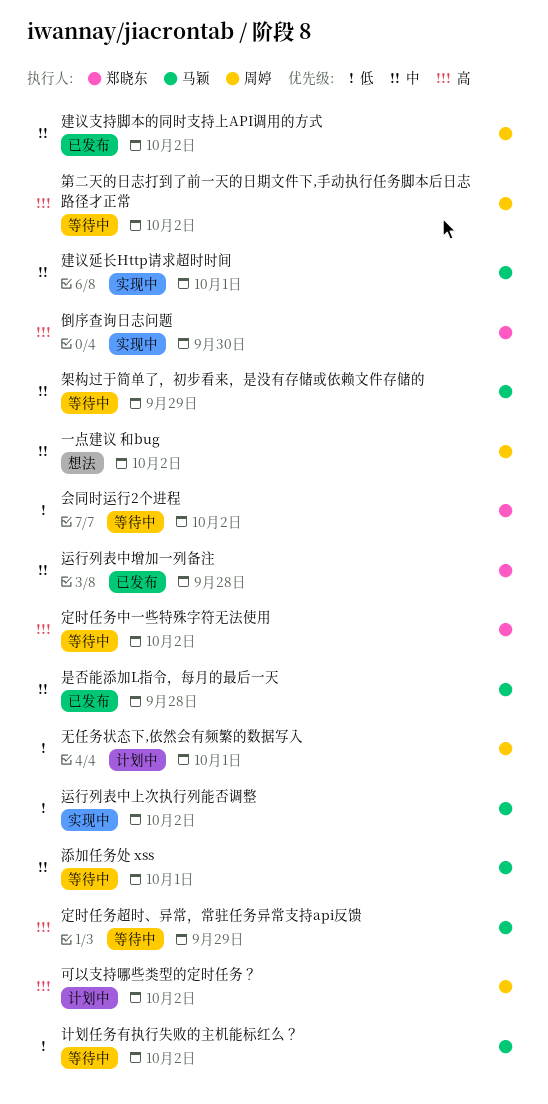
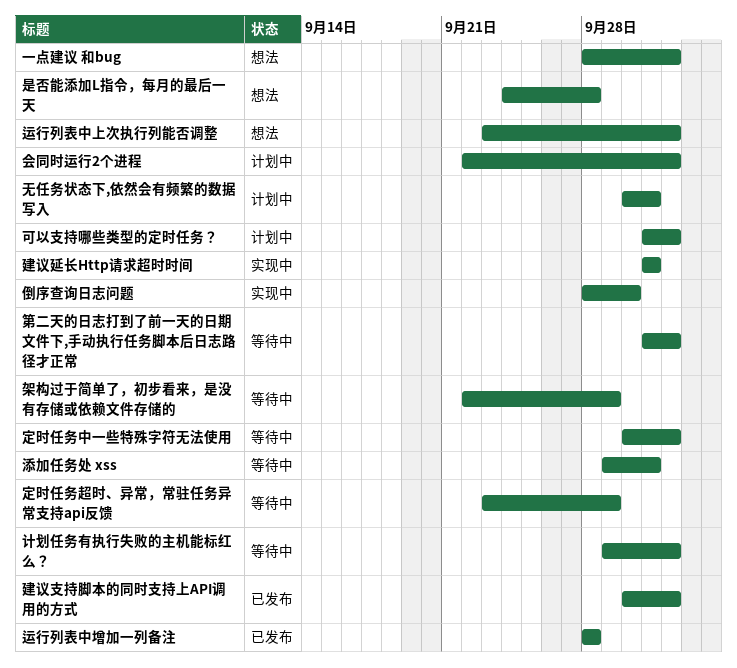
会同时运行2个进程, status: 等待中 -> 计划中
是否能添加L指令，每月的最后一天, status: 已发布 -> 想法
运行列表中上次执行列能否调整, status: 实现中 -> 想法

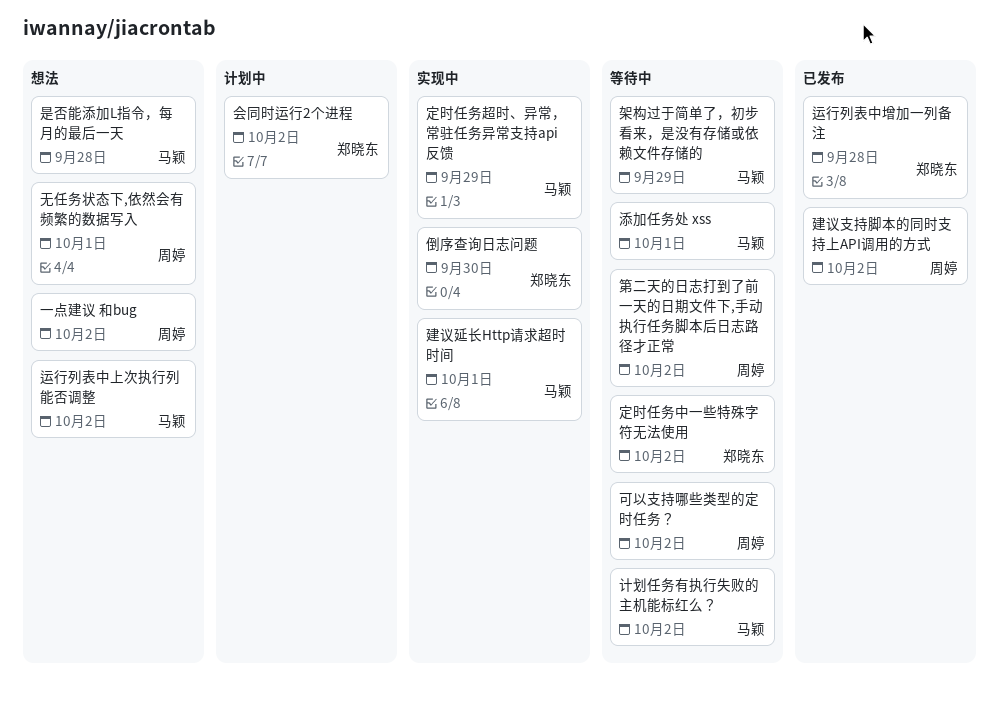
可以支持哪些类型的定时任务？, status: 计划中 -> 等待中
定时任务超时、异常，常驻任务异常支持api反馈, status: 等待中 -> 实现中
无任务状态下,依然会有频繁的数据写入, status: 计划中 -> 想法

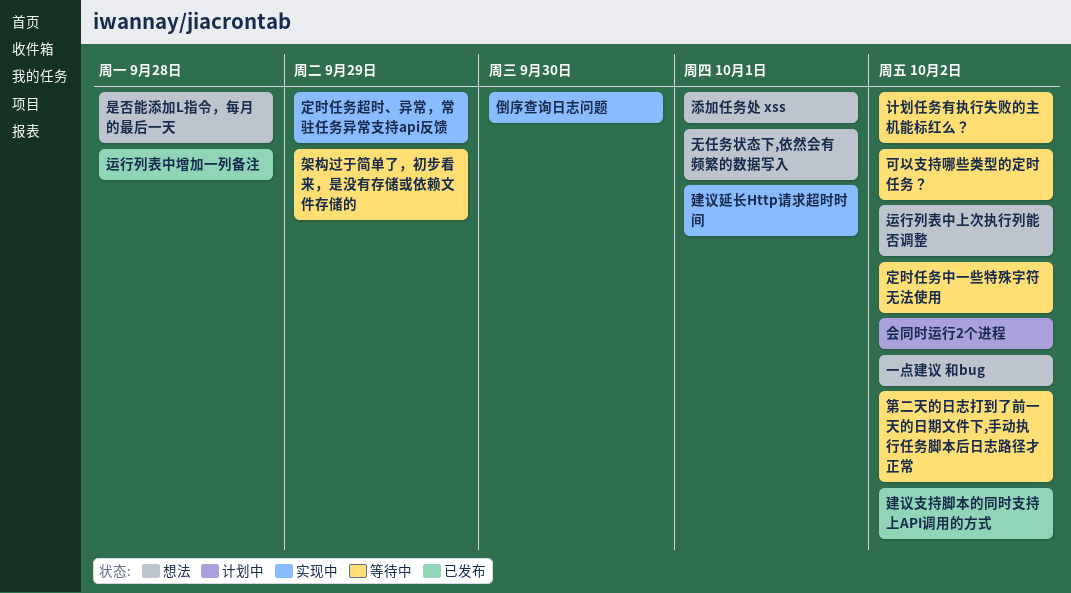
添加任务处 xss, status: 等待中 -> 想法

